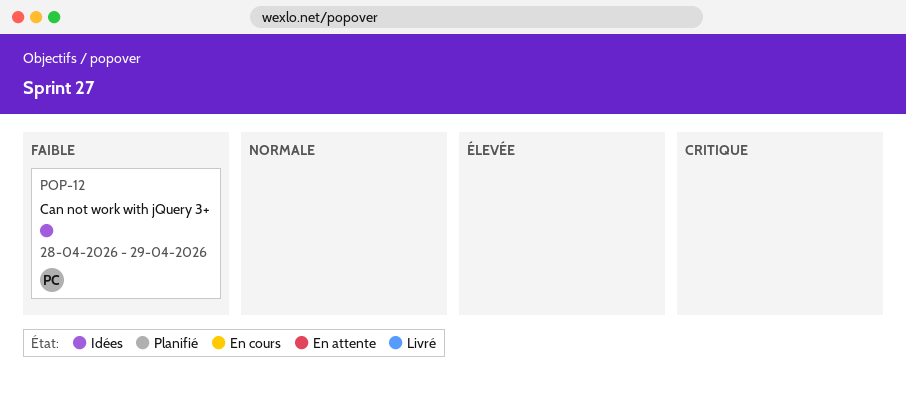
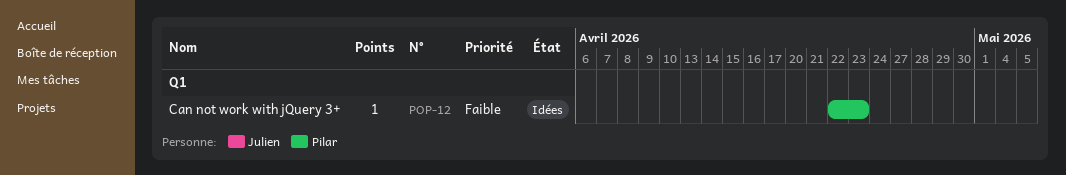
POP-12, start: Apr 28 -> Apr 22
POP-12, due: Apr 29 -> Apr 23

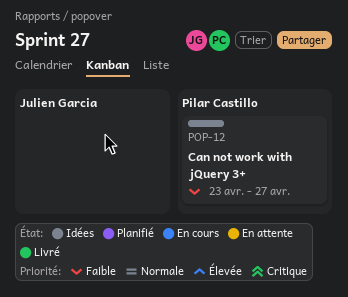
POP-12, start: Apr 22 -> Apr 23
POP-12, due: Apr 23 -> Apr 27

